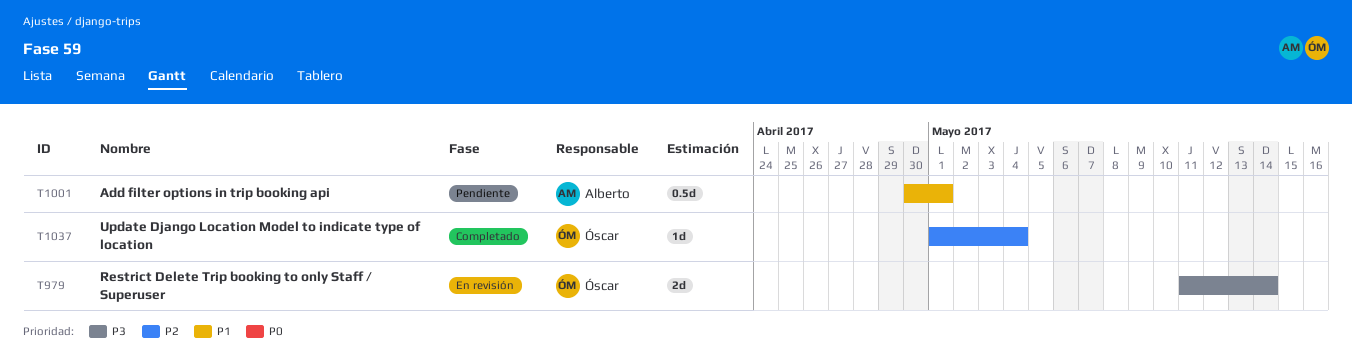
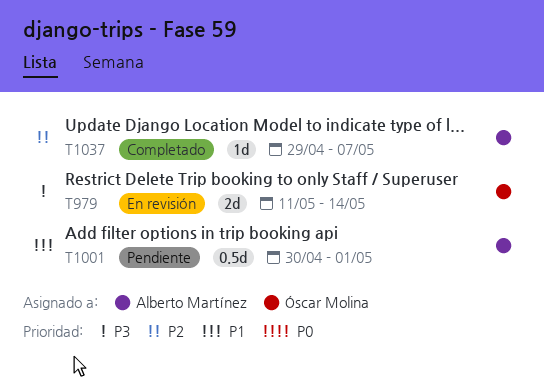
T1037, owner: Óscar Molina -> Alberto Martínez
T1037, start: May 1 -> Apr 29
T1037, due: May 4 -> May 7

